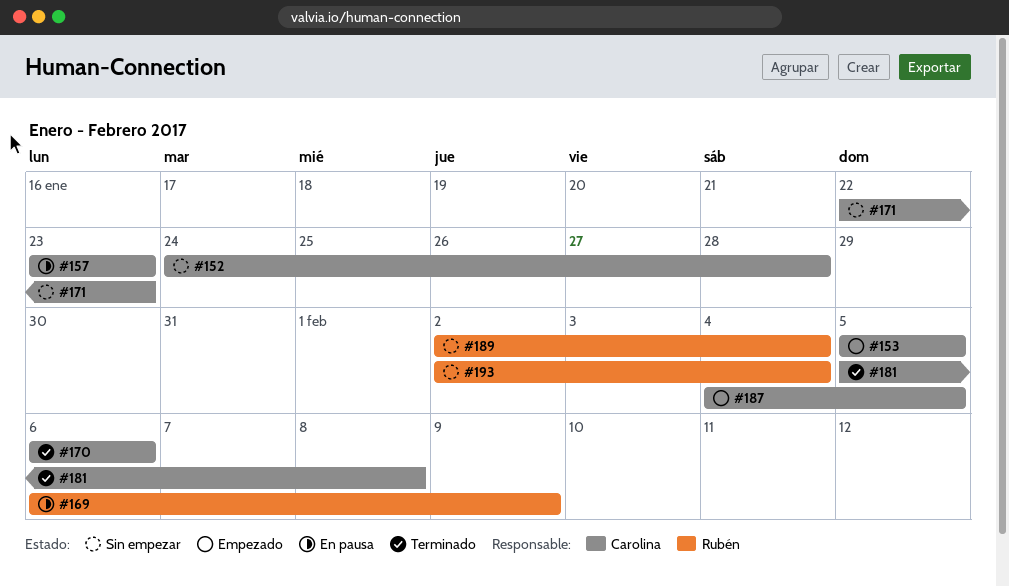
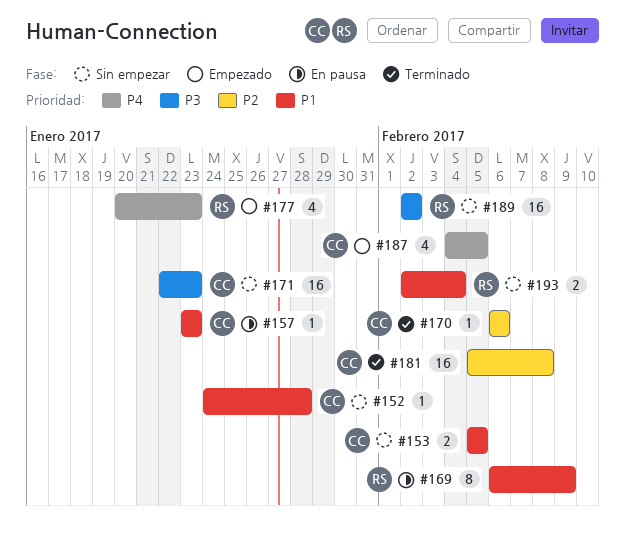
#153, status: Empezado -> Sin empezar
#177: none -> present
#189, due: Feb 4 -> Feb 2

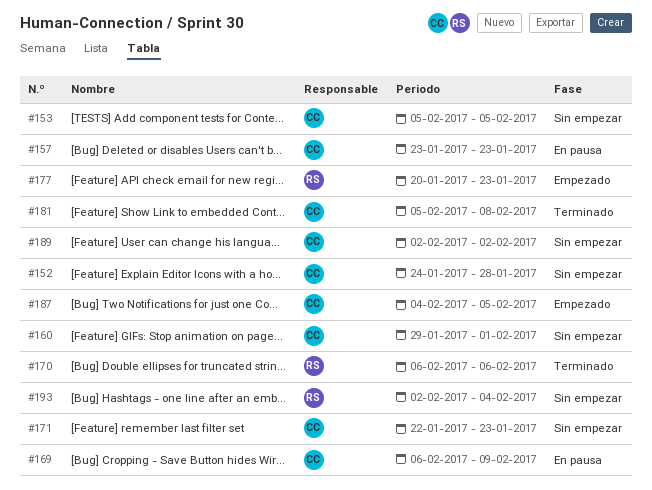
#160: none -> present
#169, owner: RS -> CC
#170, owner: CC -> RS
#189, owner: RS -> CC

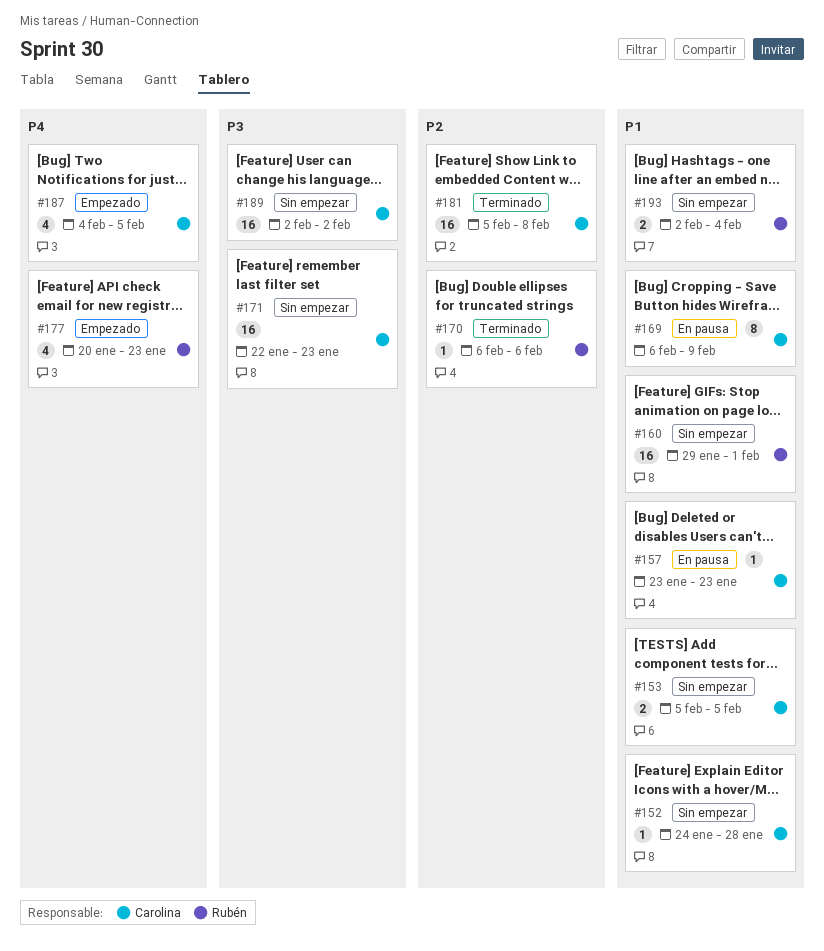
#160, owner: Carolina -> Rubén

